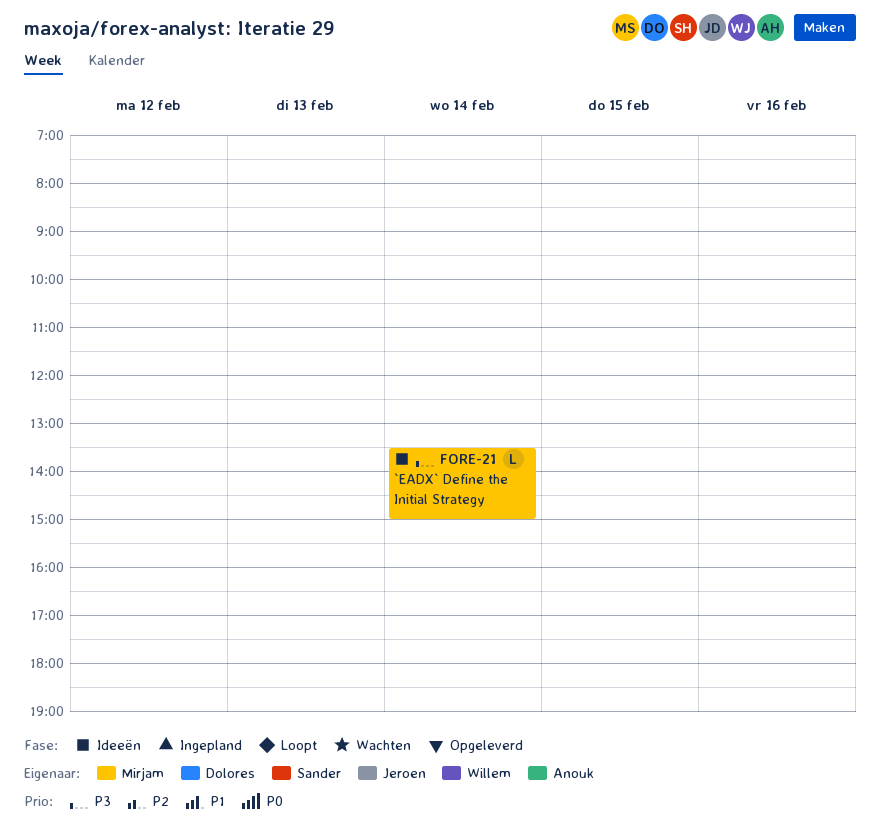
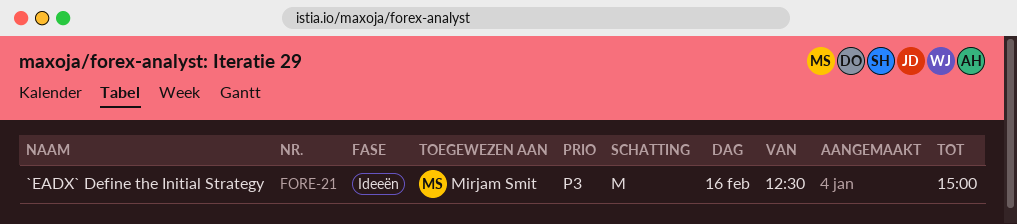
FORE-21, estimate: L -> M
FORE-21, day: Feb 14 -> Feb 16
FORE-21, begins: 13:30 -> 12:30

